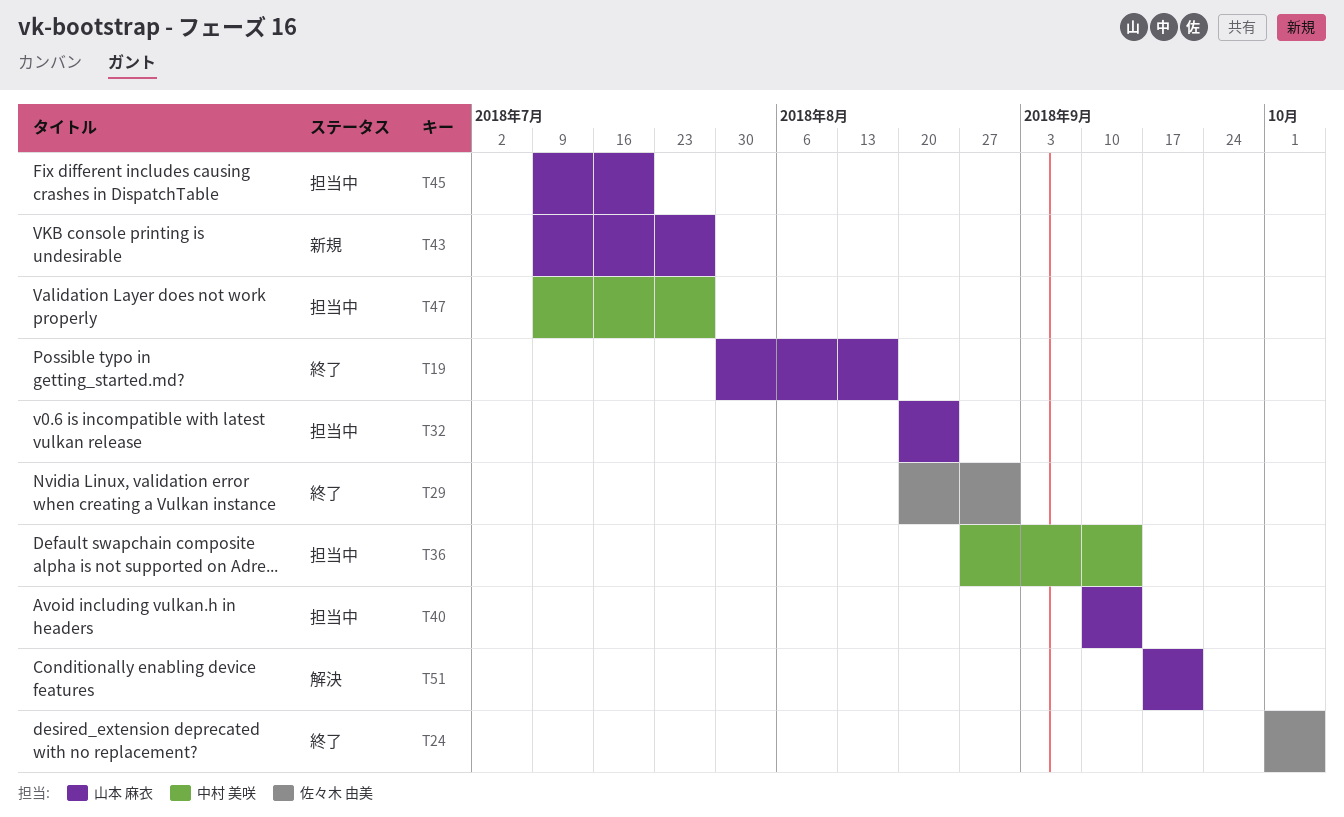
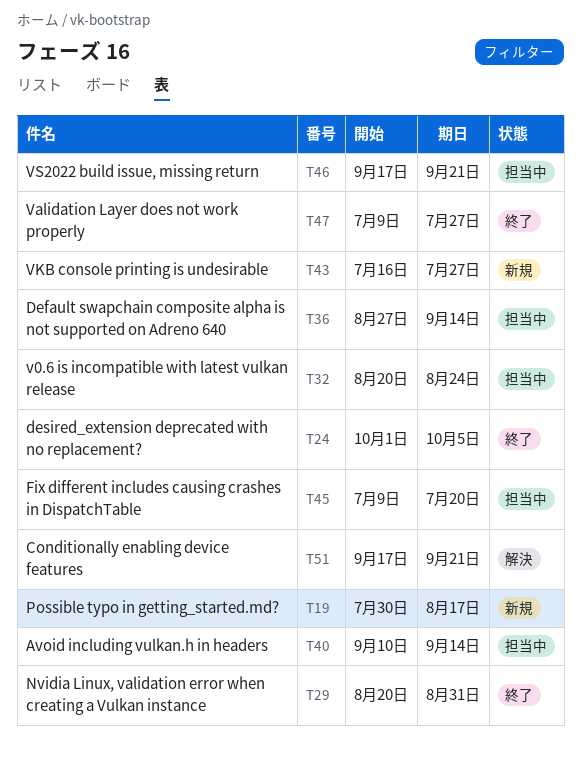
T19, status: 終了 -> 新規
T43, start: Jul 9 -> Jul 16
T46: none -> present
T47, status: 担当中 -> 終了

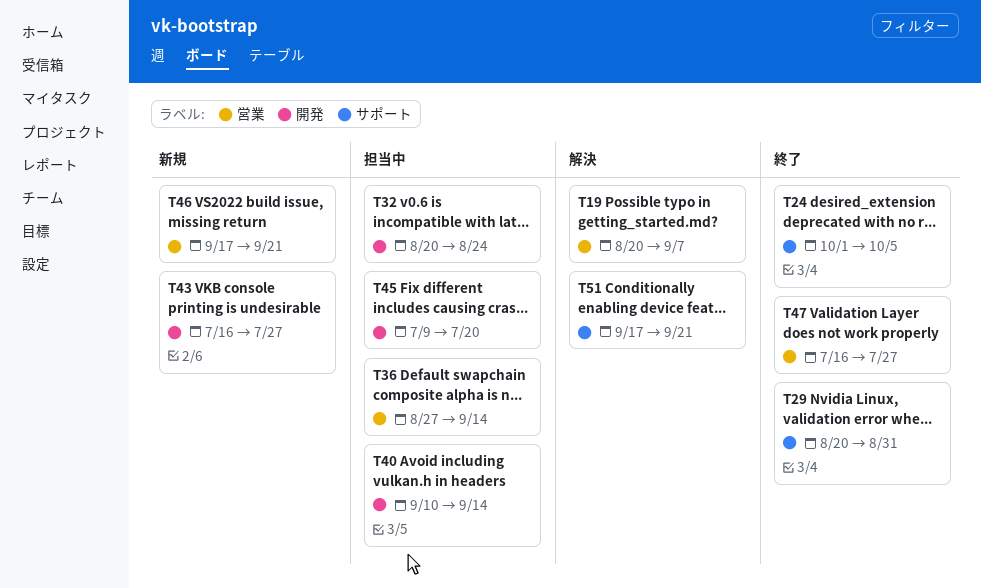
T19, status: 新規 -> 解決
T19, start: Jul 30 -> Aug 20
T19, due: Aug 17 -> Sep 7
T46, status: 担当中 -> 新規
T47, start: Jul 9 -> Jul 16

